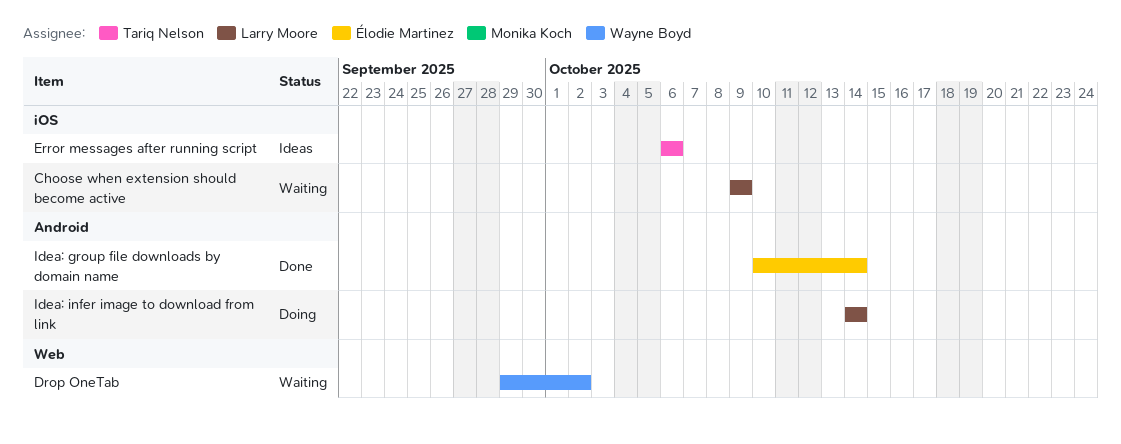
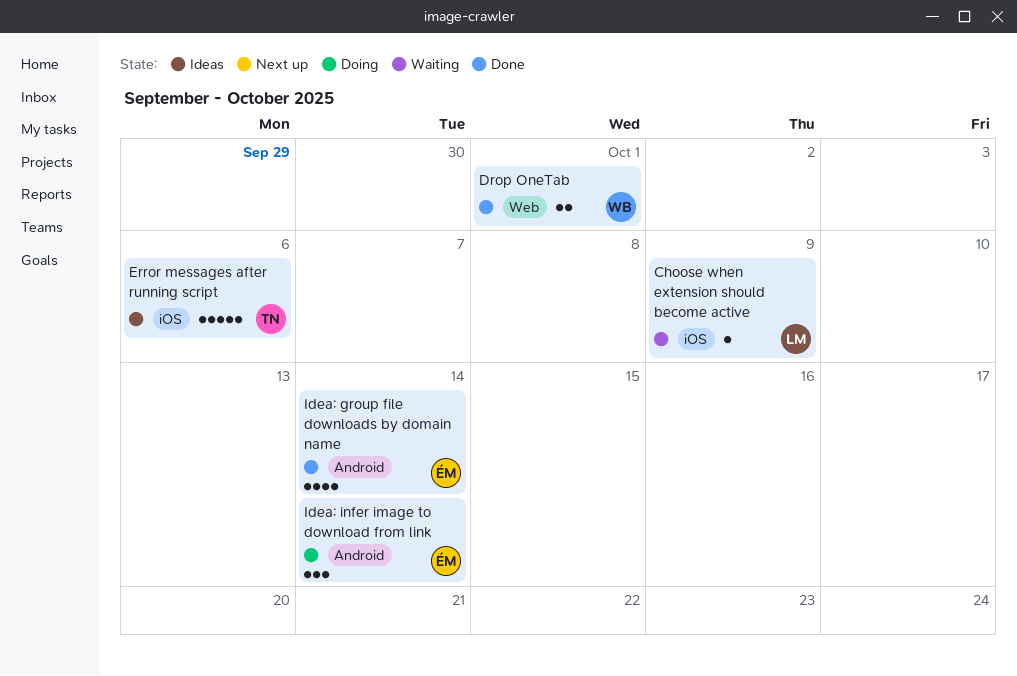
Drop OneTab, status: Waiting -> Done
Drop OneTab, due: Oct 2 -> Oct 1
Idea: infer image to download from link, owner: Larry Moore -> Élodie Martinez

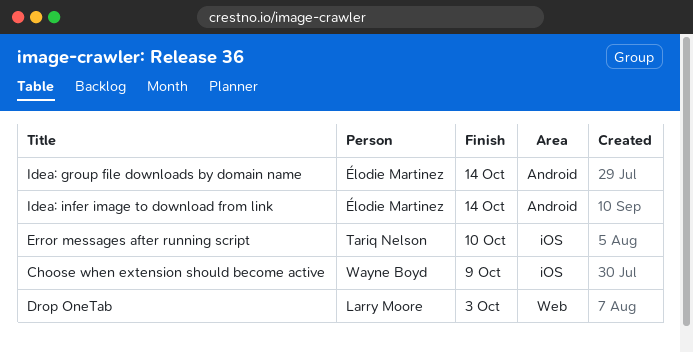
Choose when extension should become active, owner: Larry Moore -> Wayne Boyd
Drop OneTab, owner: Wayne Boyd -> Larry Moore
Drop OneTab, due: Oct 1 -> Oct 3
Error messages after running script, due: Oct 6 -> Oct 10

